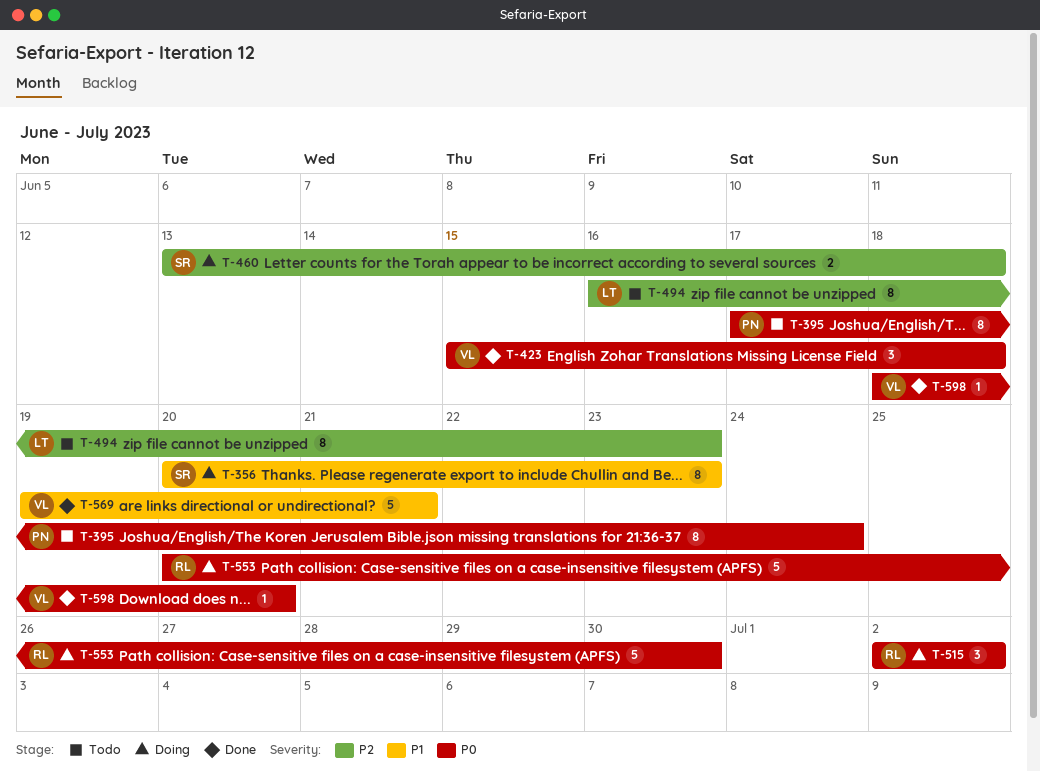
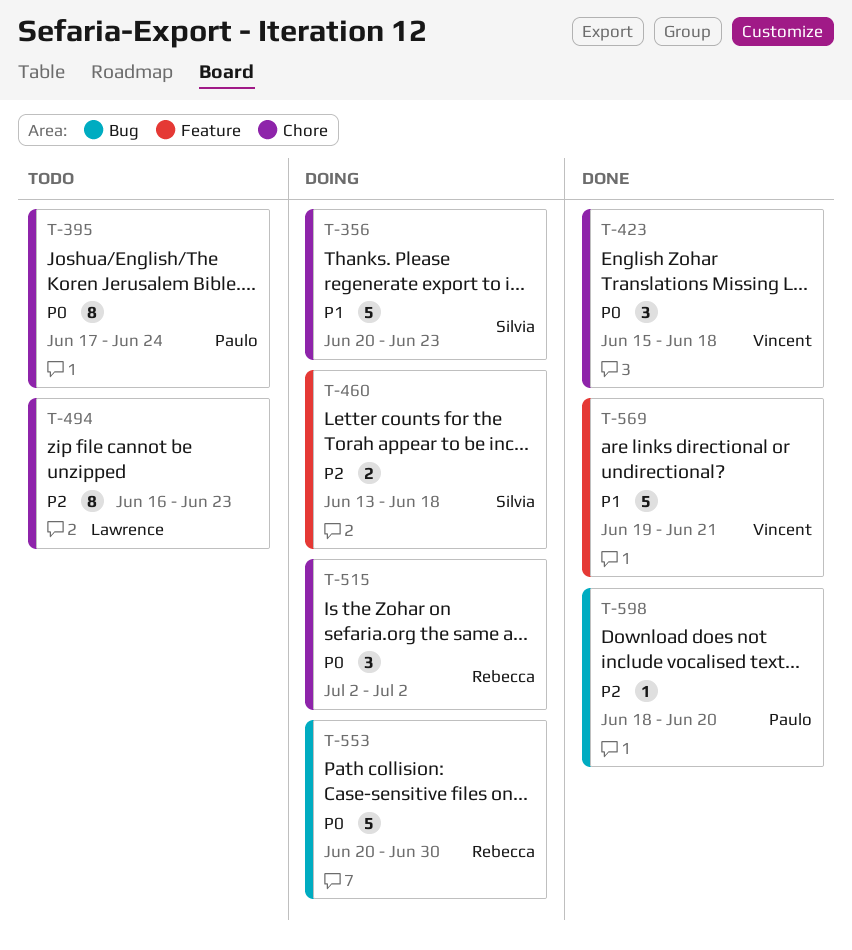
T-356, estimate: 8 -> 5
T-598, owner: Vincent -> Paulo
T-598, priority: P0 -> P2

